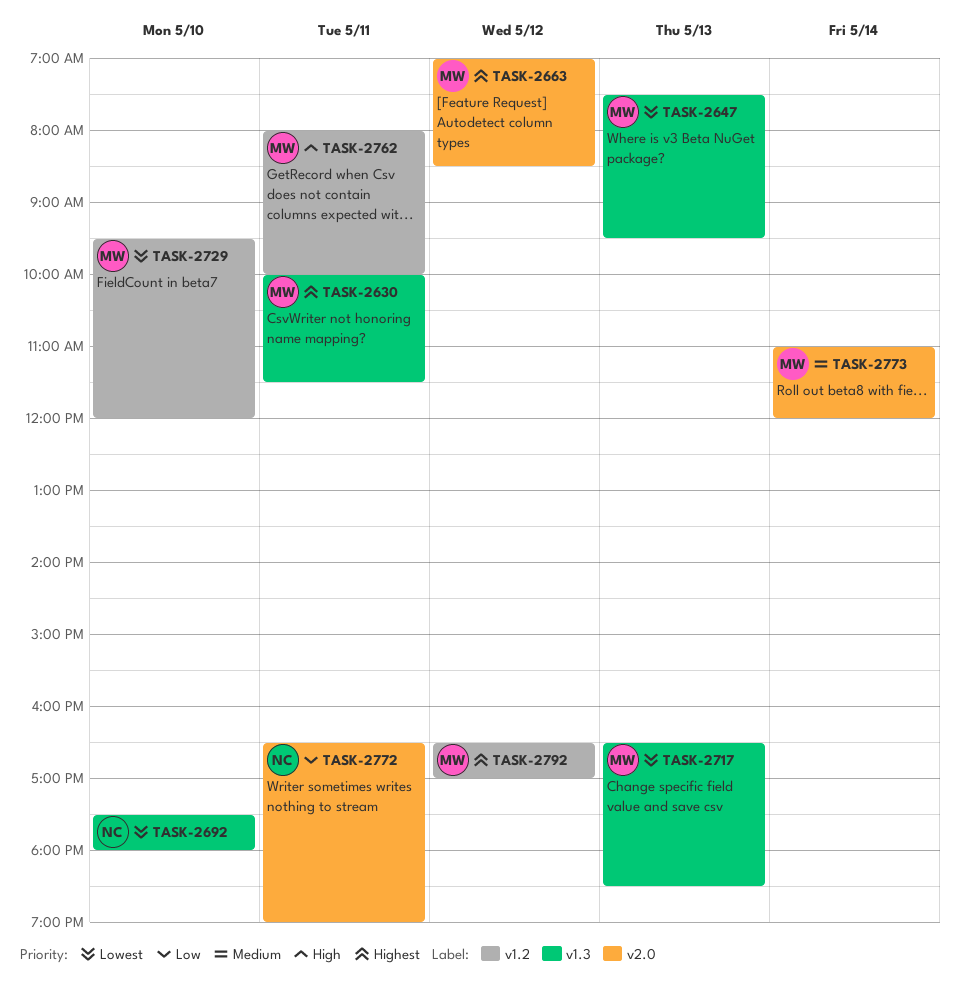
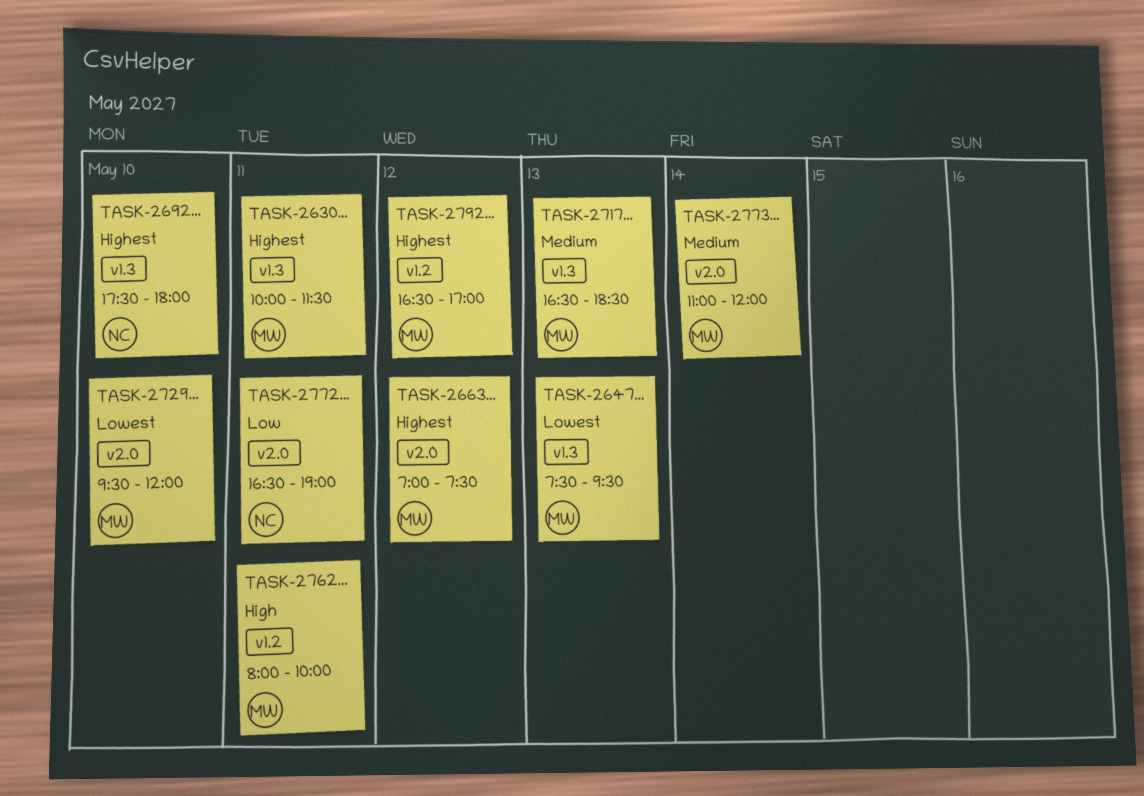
TASK-2663, ends: 08:30 -> 07:30
TASK-2692, priority: Lowest -> Highest
TASK-2717, priority: Lowest -> Medium
TASK-2729, label: v1.2 -> v2.0

